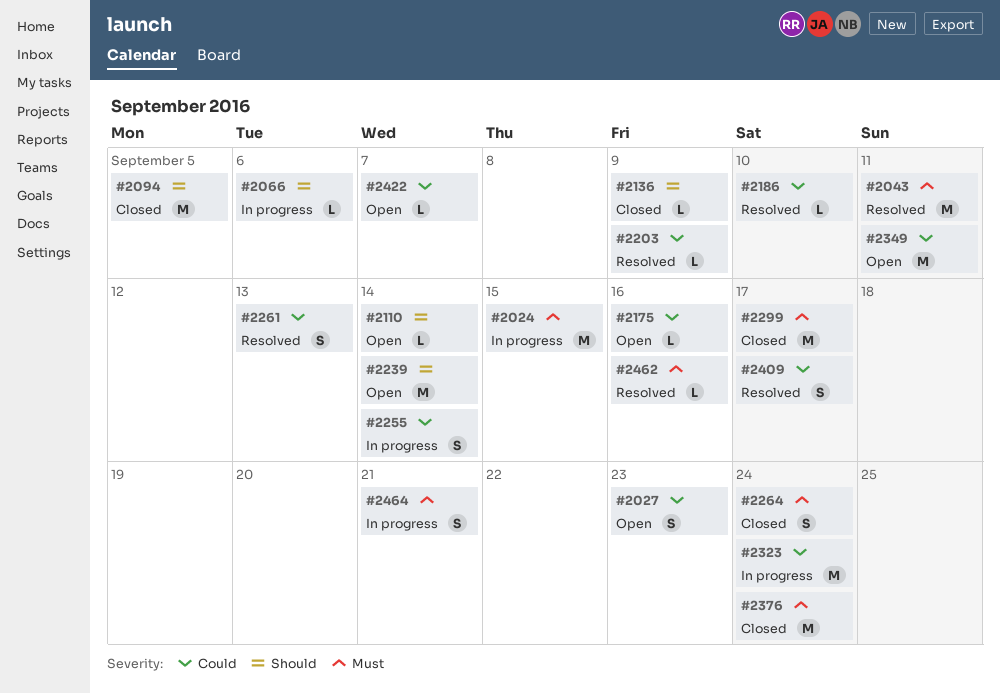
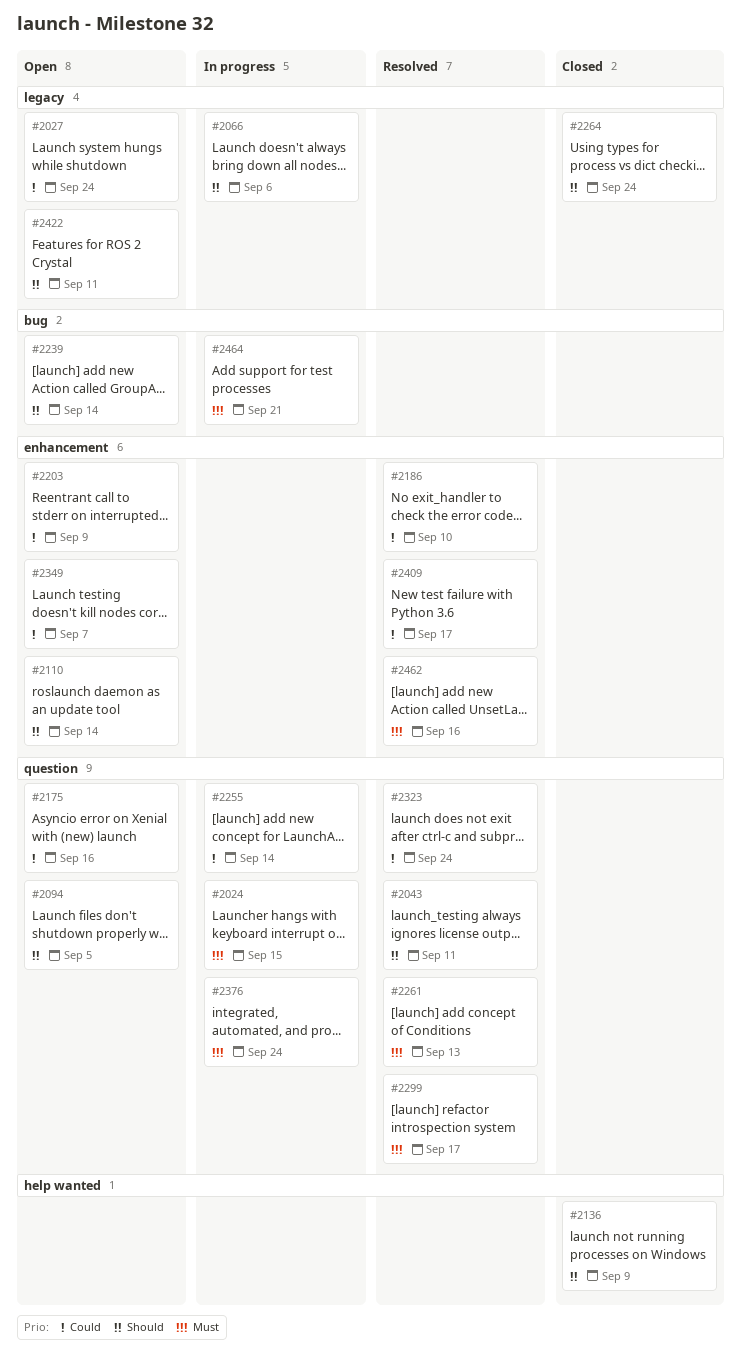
#2027, due: Sep 23 -> Sep 24
#2043, priority: Must -> Should
#2094, status: Closed -> Open
#2203, status: Resolved -> Open
#2261, priority: Could -> Must
#2264, priority: Must -> Should
#2299, status: Closed -> Resolved
#2323, status: In progress -> Resolved
#2349, due: Sep 11 -> Sep 7
#2376, status: Closed -> In progress
#2422, priority: Could -> Should
#2422, due: Sep 7 -> Sep 11

